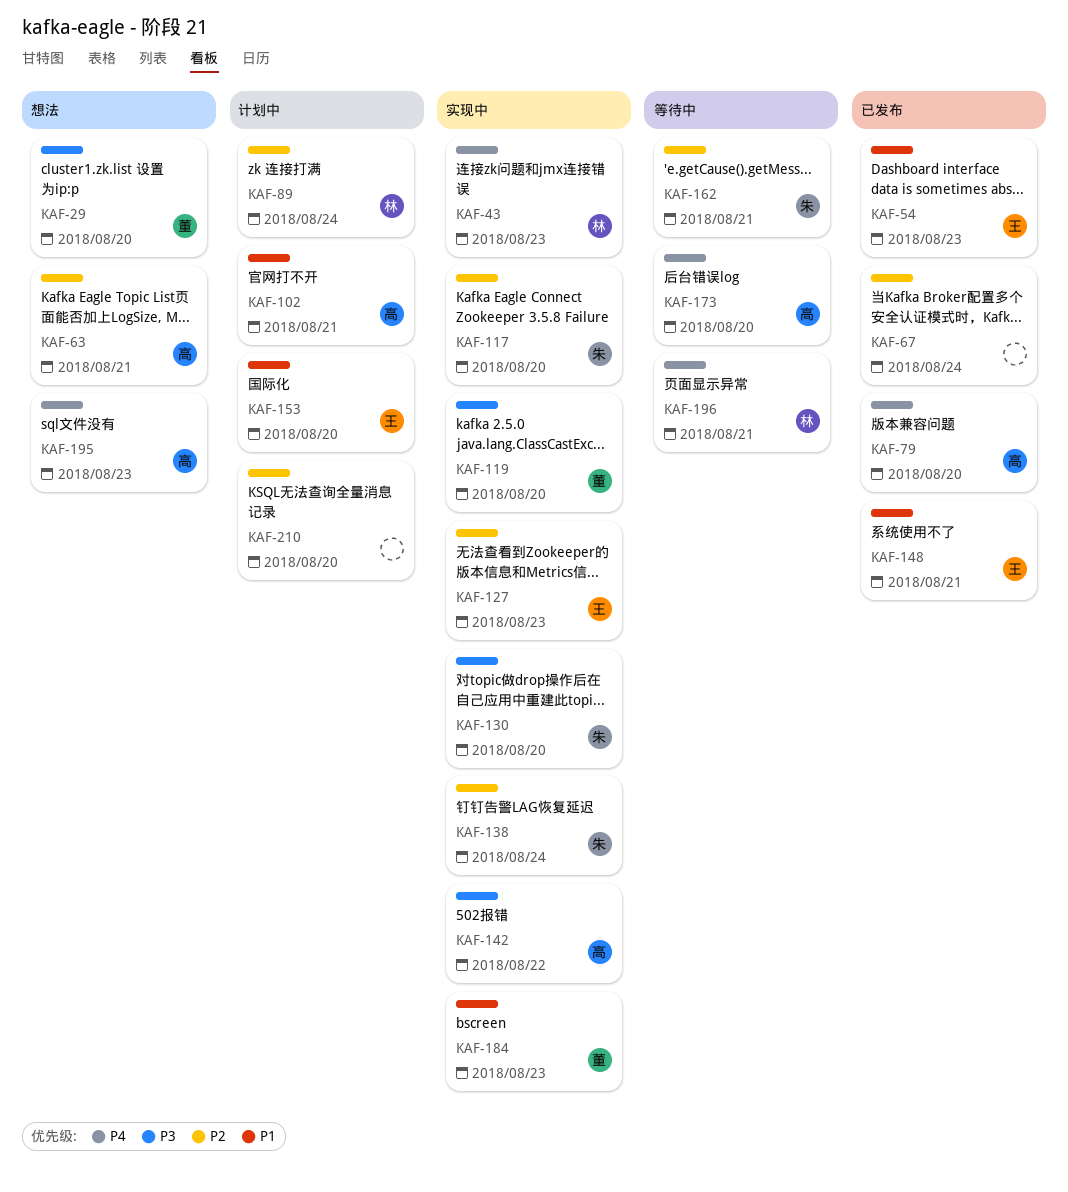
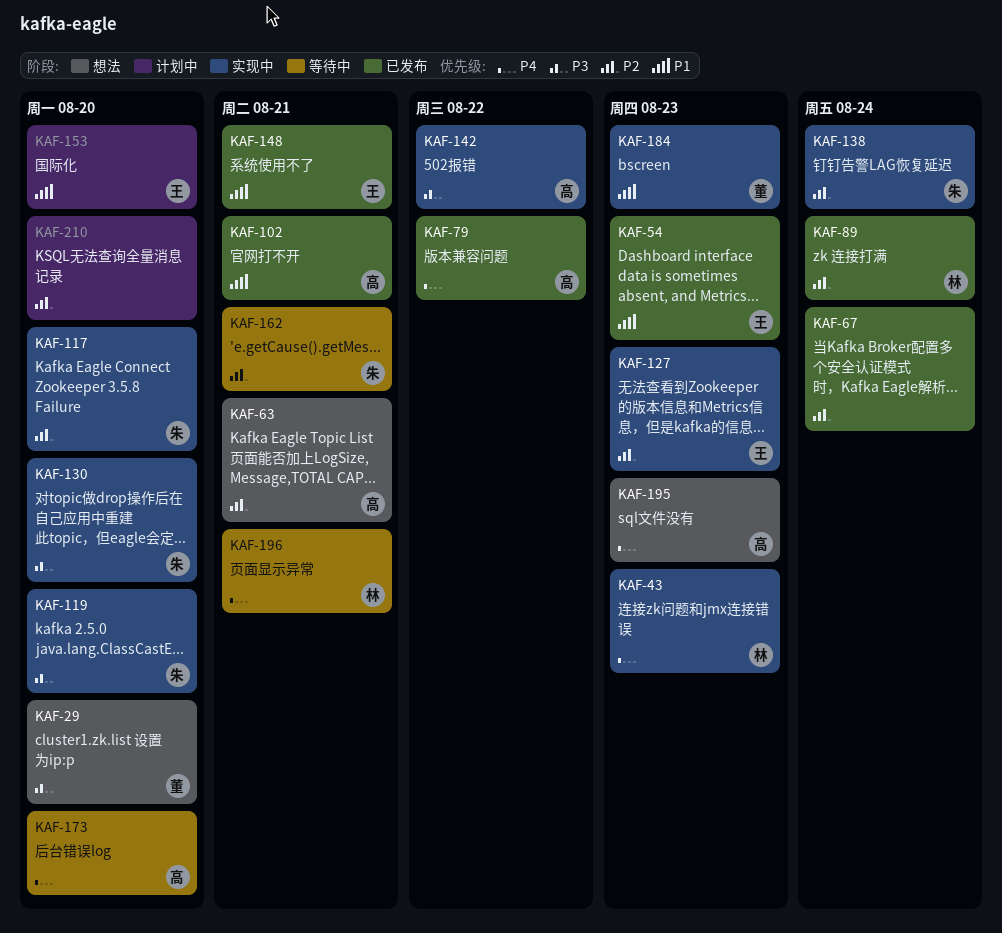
KAF-79, due: Aug 20 -> Aug 22
KAF-89, status: 计划中 -> 已发布
KAF-102, status: 计划中 -> 已发布
KAF-119, owner: 董 -> 朱

